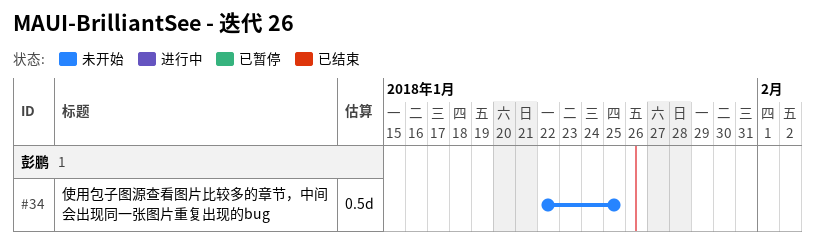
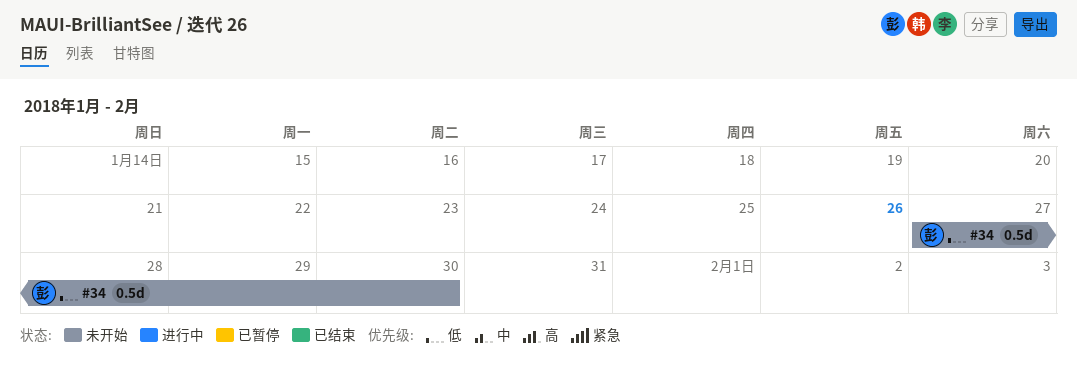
#34, start: Jan 22 -> Jan 27
#34, due: Jan 25 -> Jan 30

